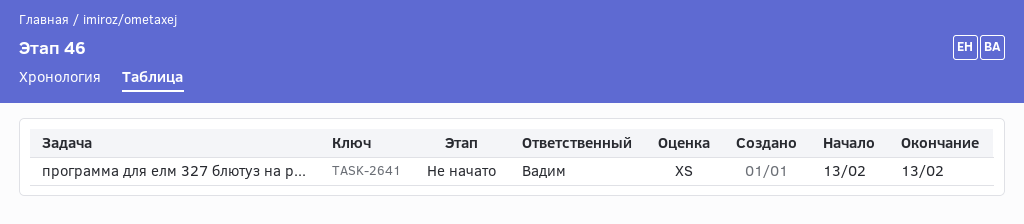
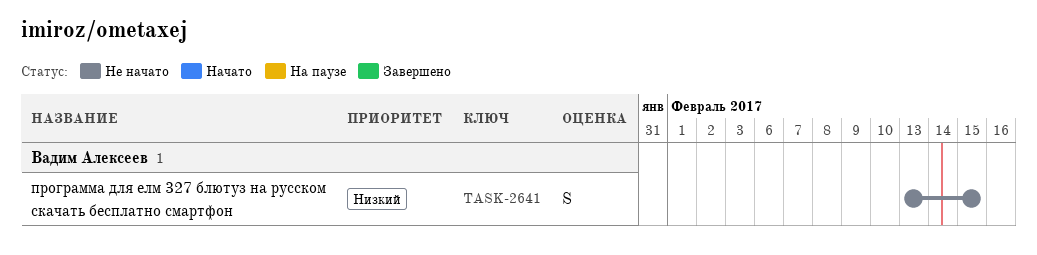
TASK-2641, estimate: XS -> S
TASK-2641, due: Feb 13 -> Feb 15

